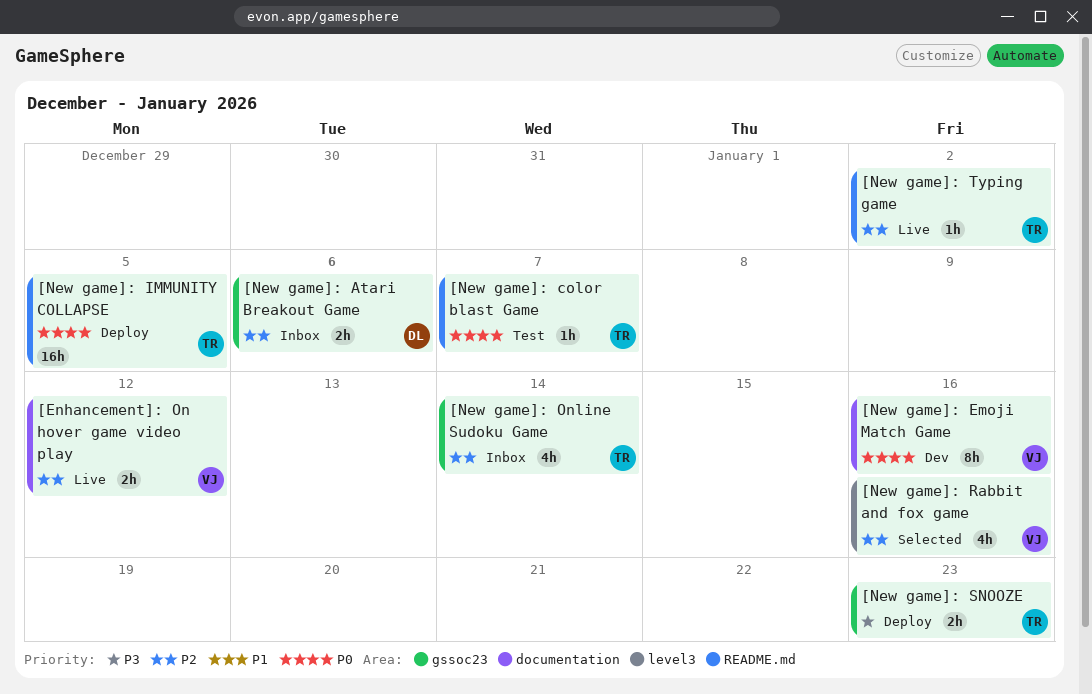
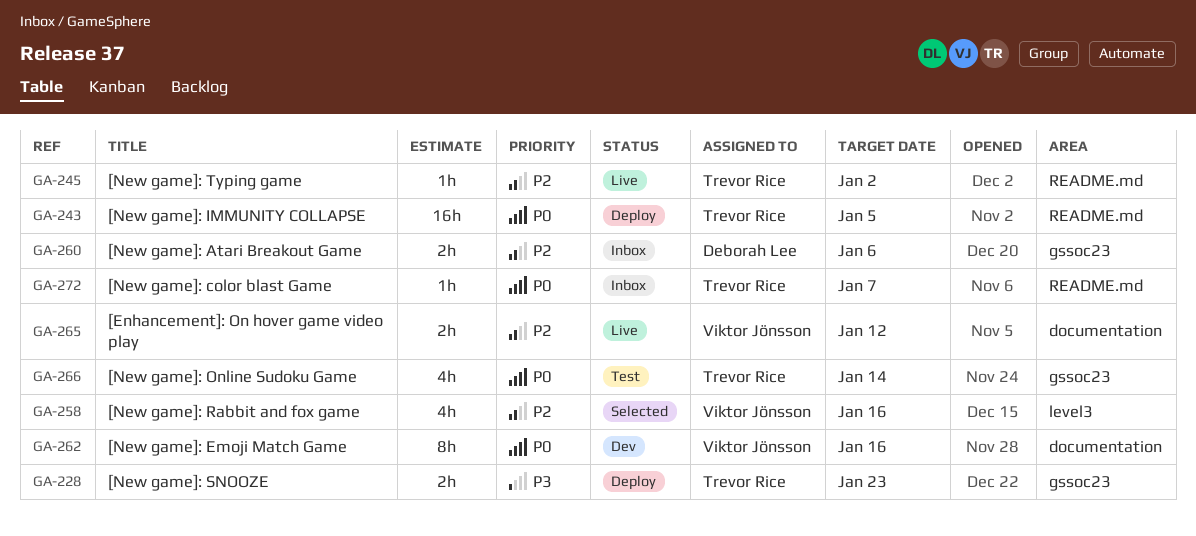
[New game]: color blast Game, status: Test -> Inbox
[New game]: Online Sudoku Game, status: Inbox -> Test
[New game]: Online Sudoku Game, priority: P2 -> P0

